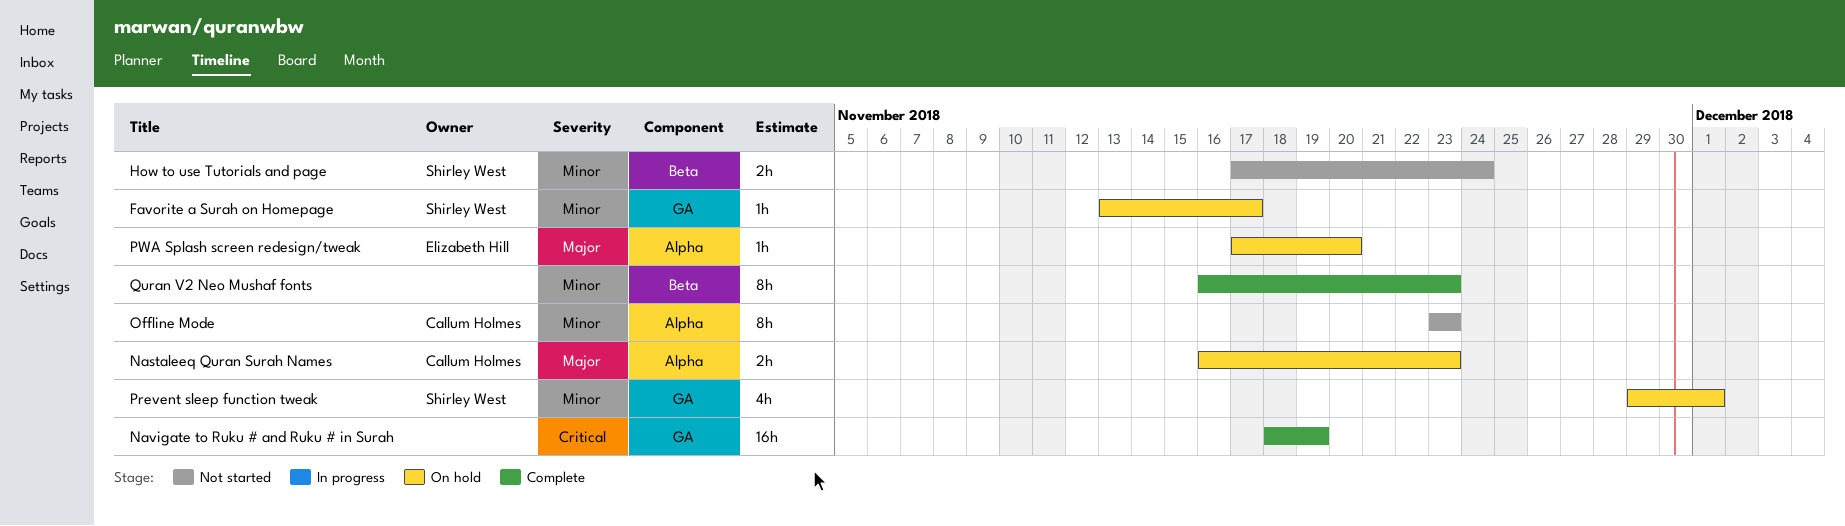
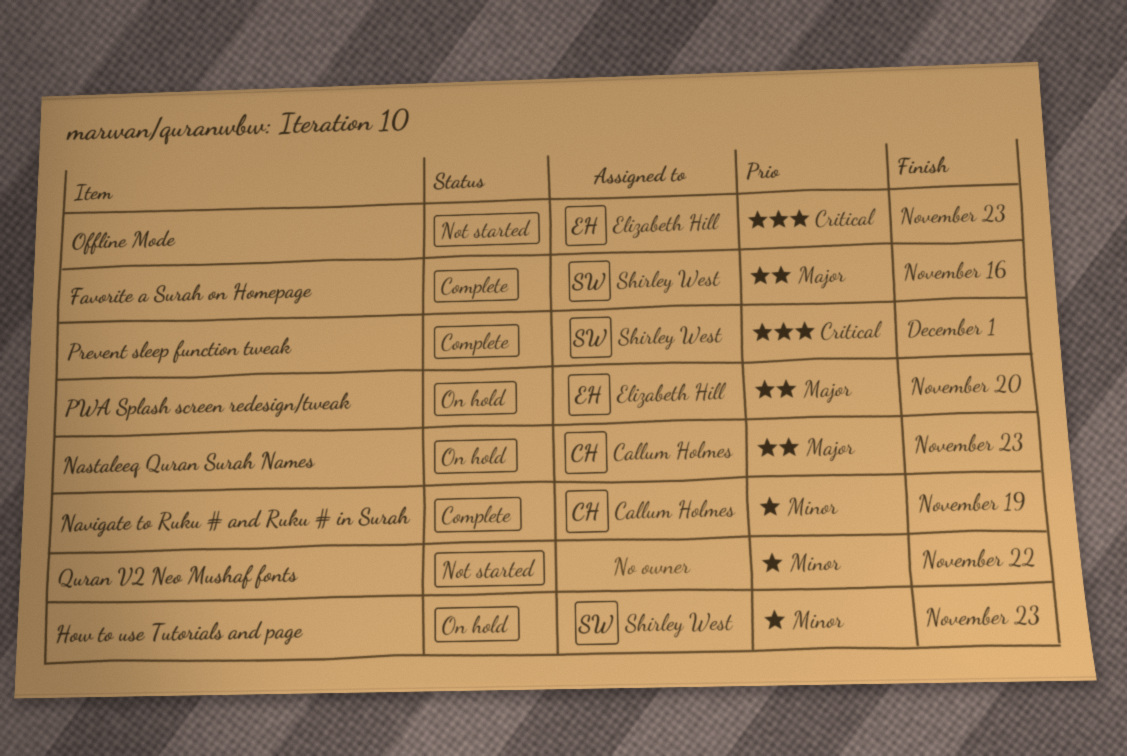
Favorite a Surah on Homepage, status: On hold -> Complete
Favorite a Surah on Homepage, priority: Minor -> Major
Favorite a Surah on Homepage, due: Nov 17 -> Nov 16
How to use Tutorials and page, status: Not started -> On hold
How to use Tutorials and page, due: Nov 24 -> Nov 23
Navigate to Ruku # and Ruku # in Surah, owner: none -> Callum Holmes
Navigate to Ruku # and Ruku # in Surah, priority: Critical -> Minor
Offline Mode, owner: Callum Holmes -> Elizabeth Hill
Offline Mode, priority: Minor -> Critical
Prevent sleep function tweak, status: On hold -> Complete
Prevent sleep function tweak, priority: Minor -> Critical
Quran V2 Neo Mushaf fonts, status: Complete -> Not started
Quran V2 Neo Mushaf fonts, due: Nov 23 -> Nov 22

